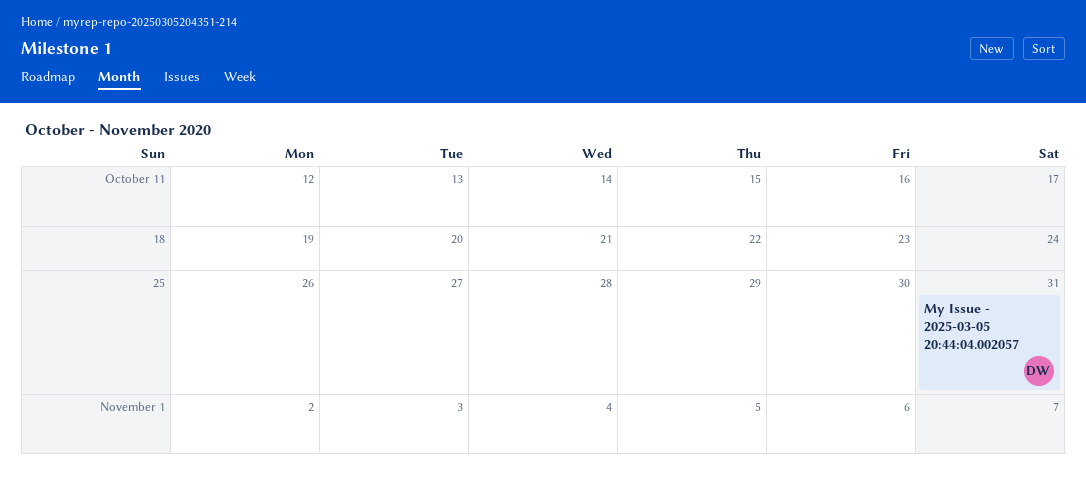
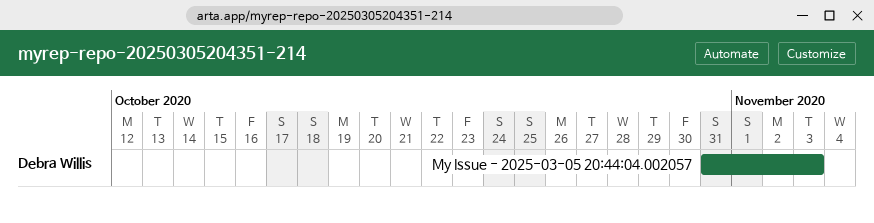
My Issue - 2025-03-05 20:44:04.002057, due: Oct 31 -> Nov 3

